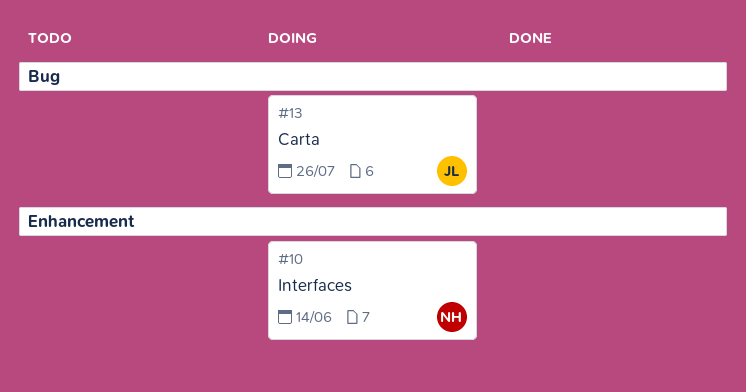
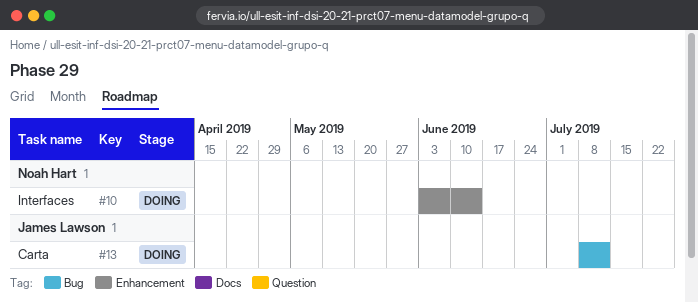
#13, due: Jul 26 -> Jul 12

